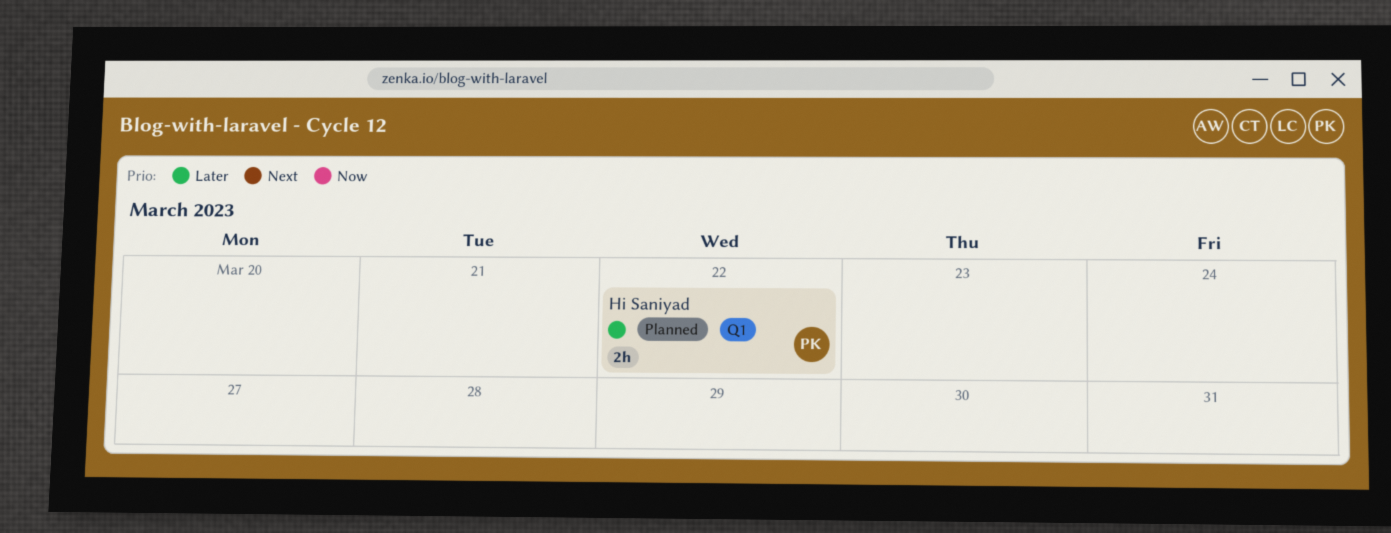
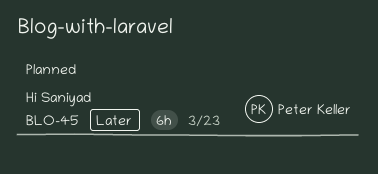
Hi Saniyad, estimate: 2h -> 6h
Hi Saniyad, due: Mar 22 -> Mar 23

